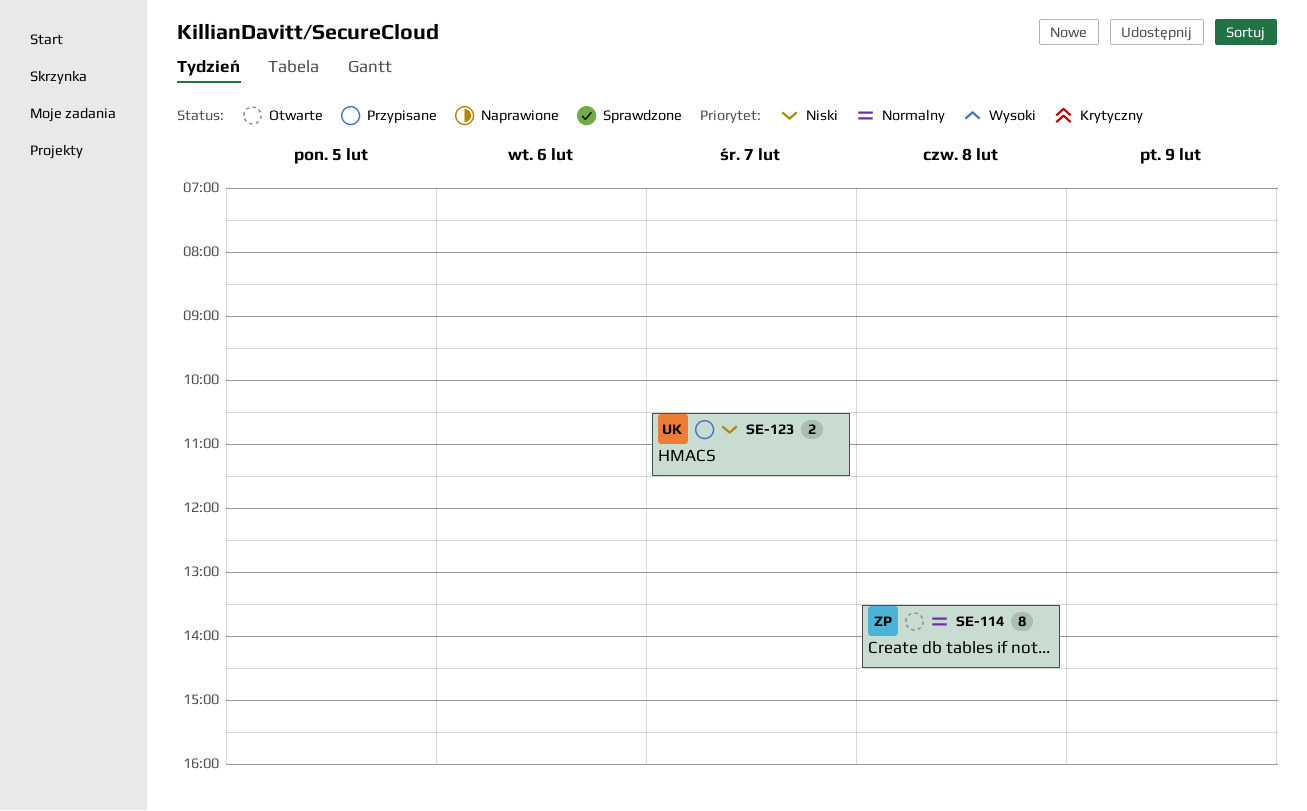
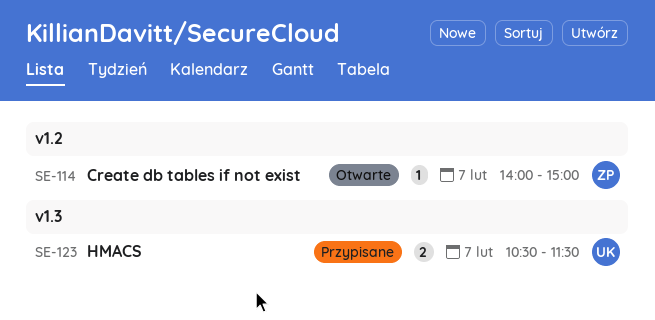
SE-114, estimate: 8 -> 1
SE-114, day: Feb 8 -> Feb 7
SE-114, begins: 13:30 -> 14:00
SE-114, ends: 14:30 -> 15:00

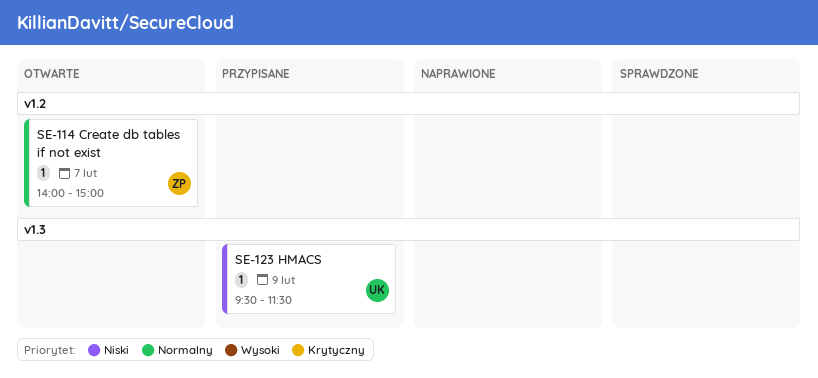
SE-123, estimate: 2 -> 1
SE-123, day: Feb 7 -> Feb 9
SE-123, begins: 10:30 -> 09:30

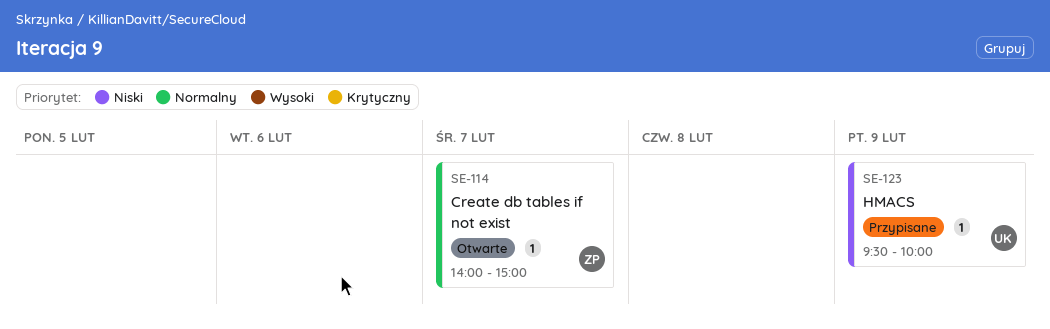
SE-123, ends: 11:30 -> 10:00

